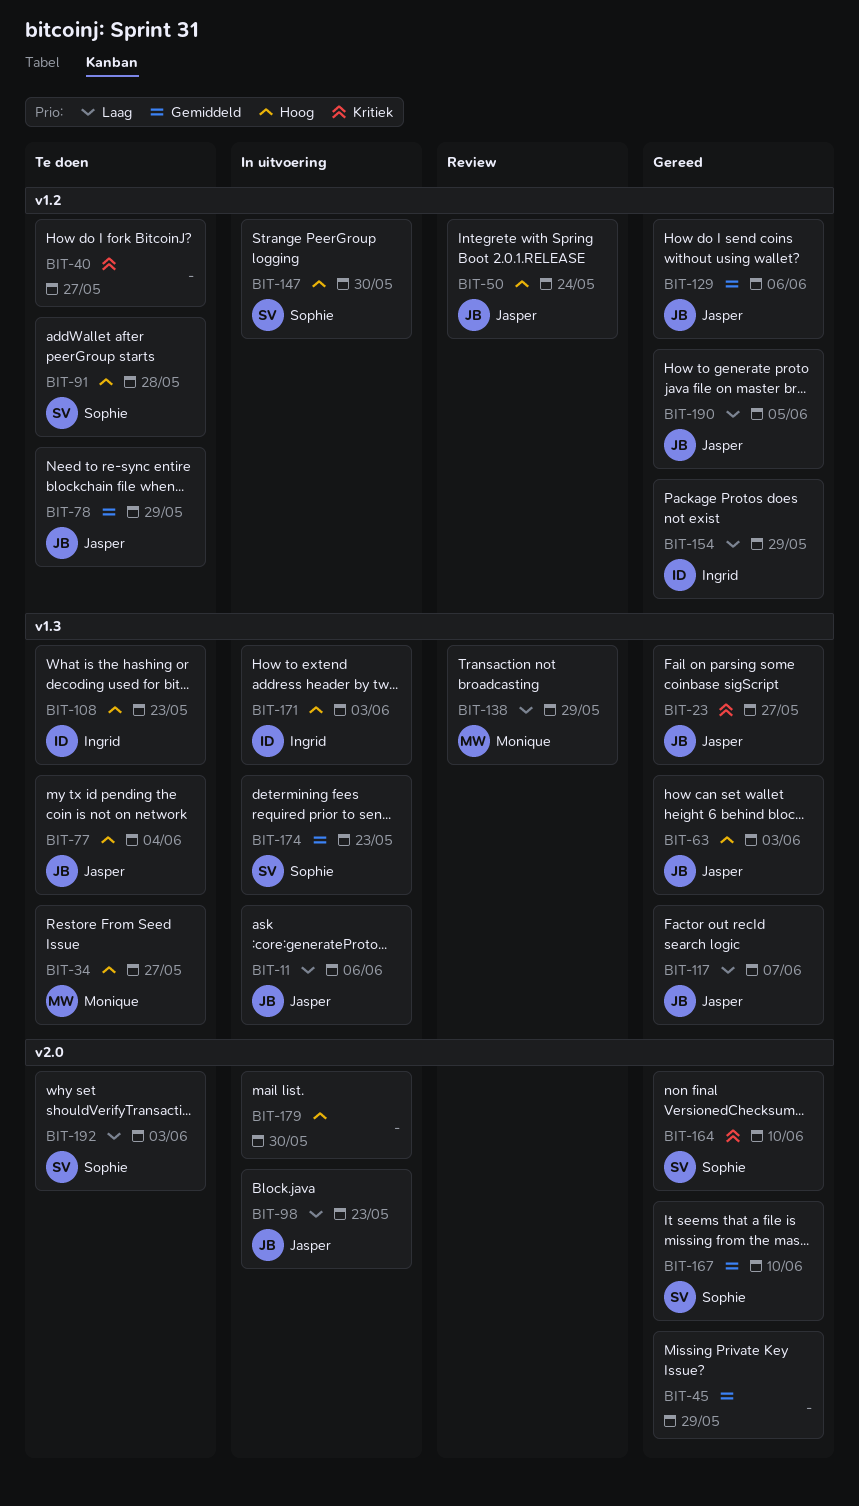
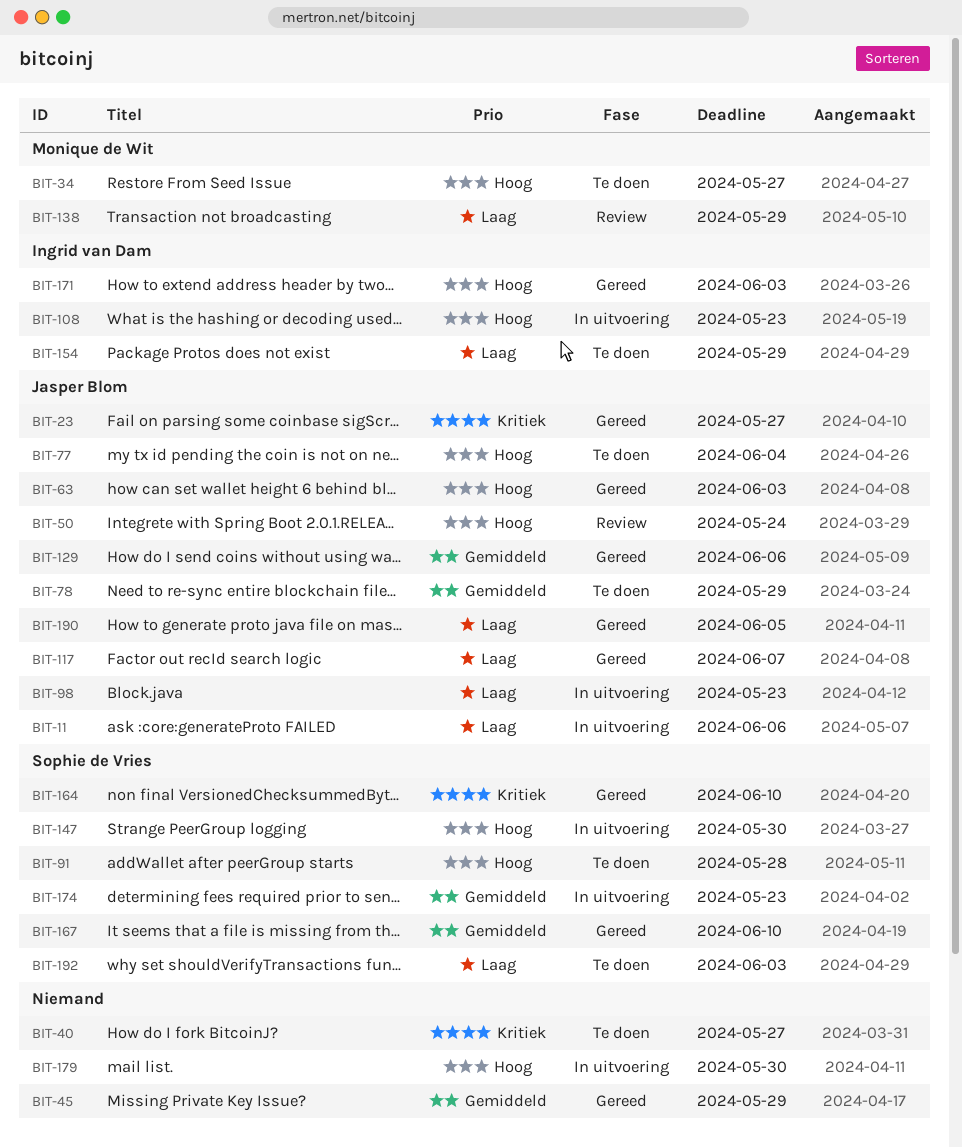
BIT-108, status: Te doen -> In uitvoering
BIT-154, status: Gereed -> Te doen
BIT-171, status: In uitvoering -> Gereed

